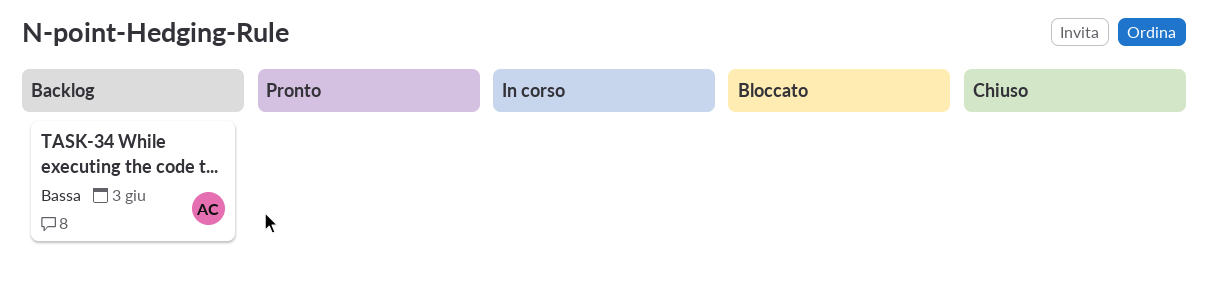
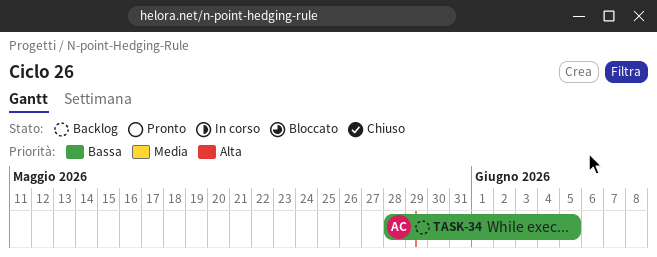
TASK-34, due: Jun 3 -> Jun 5

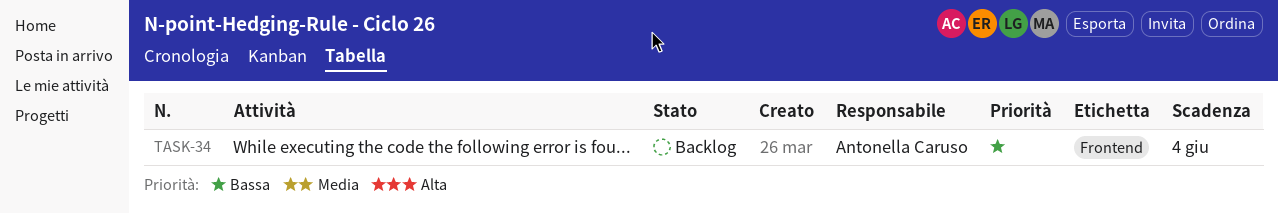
TASK-34, due: Jun 5 -> Jun 4

